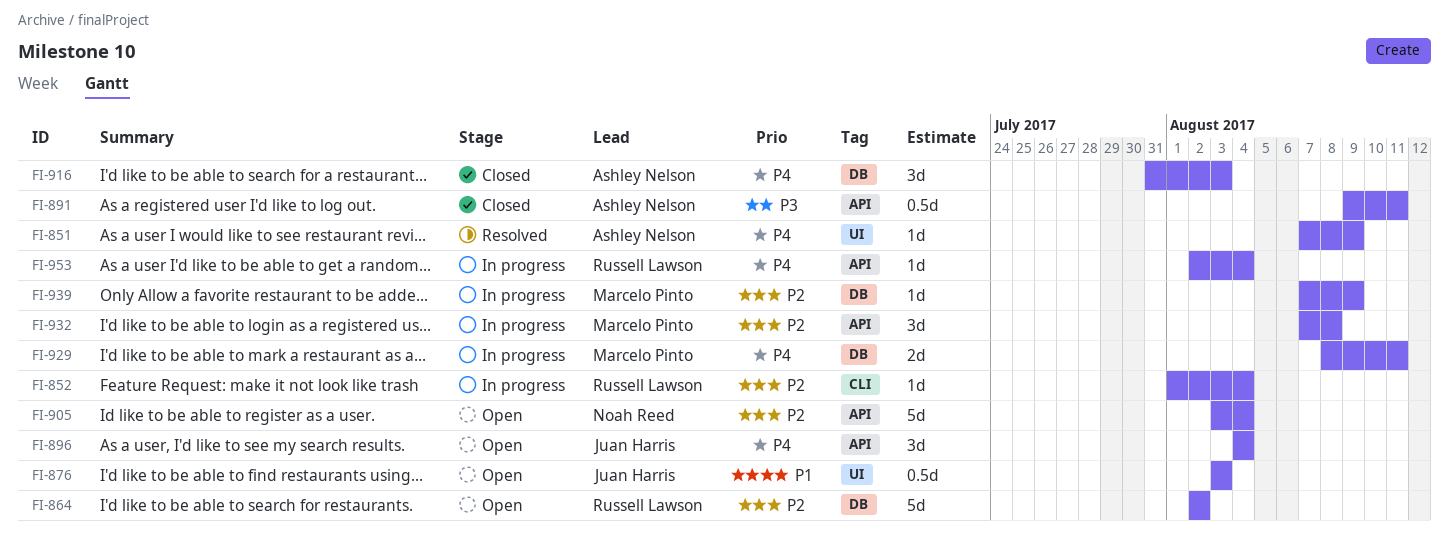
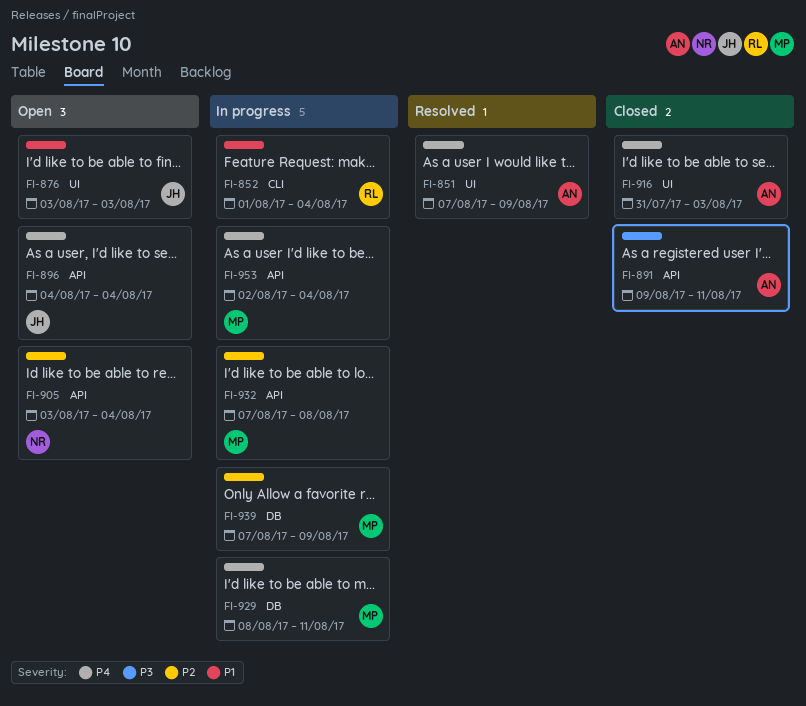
FI-852, priority: P2 -> P1
FI-864: present -> none
FI-916, label: DB -> UI
FI-953, owner: Russell Lawson -> Marcelo Pinto

